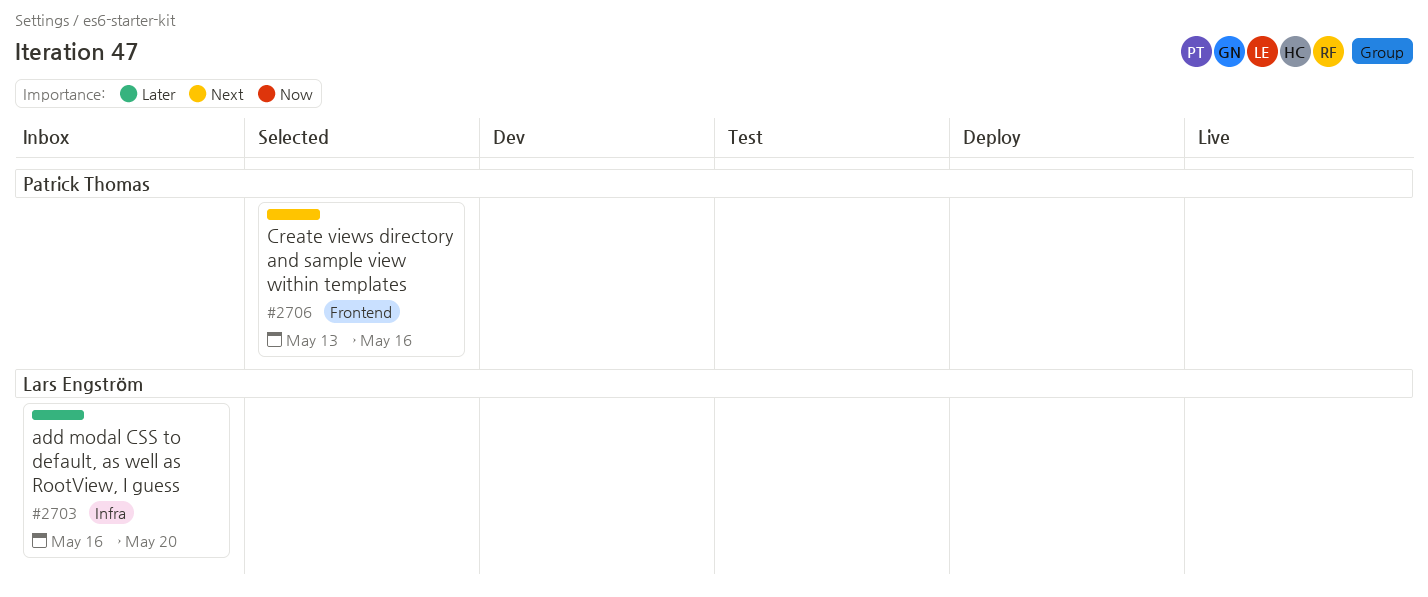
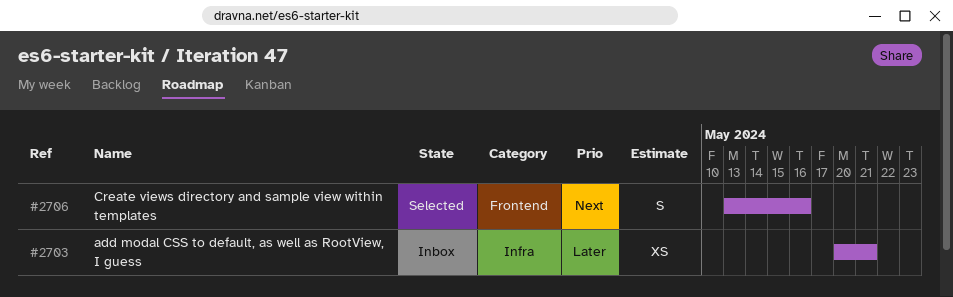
#2703, start: May 16 -> May 20
#2703, due: May 20 -> May 21

